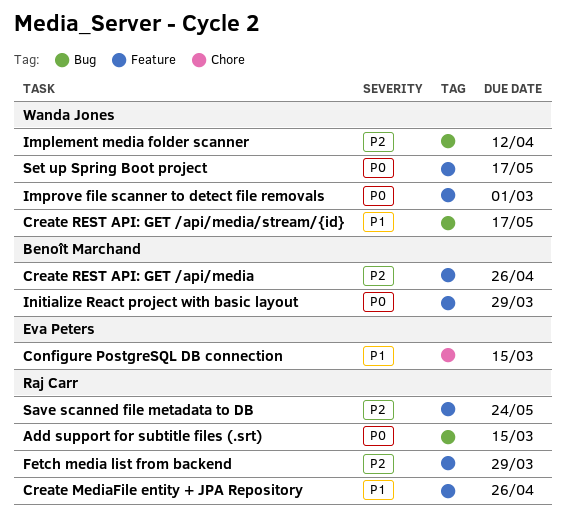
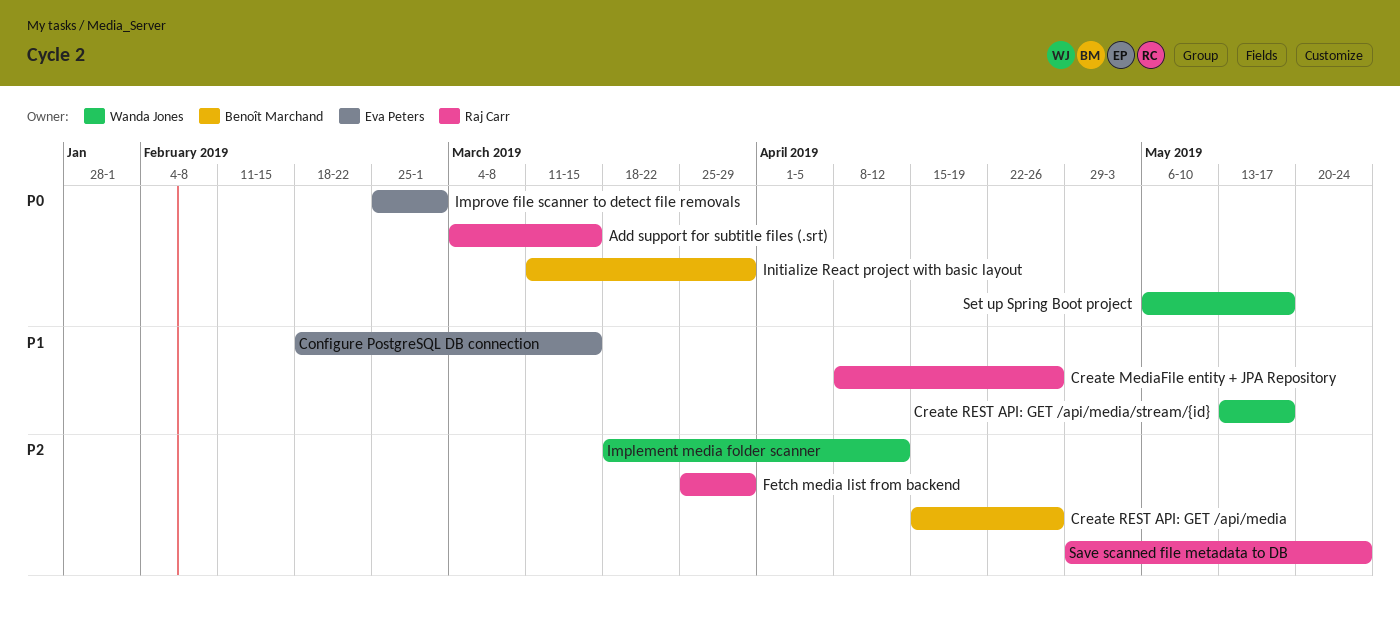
Improve file scanner to detect file removals, owner: Wanda Jones -> Eva Peters

